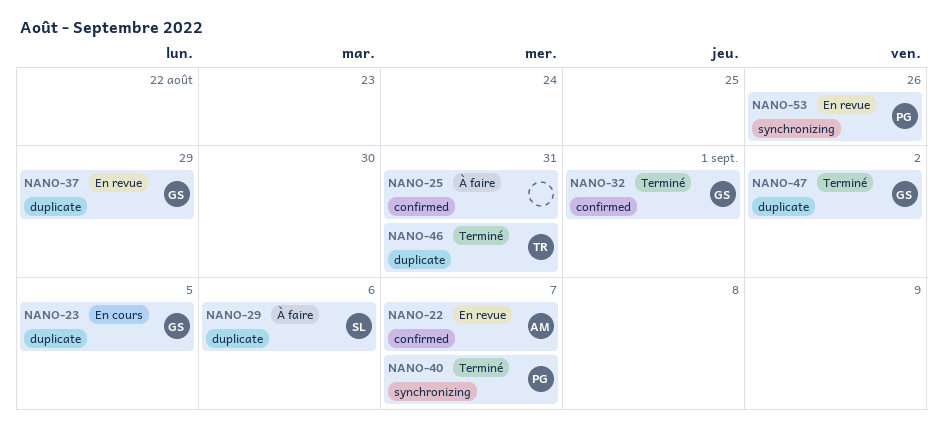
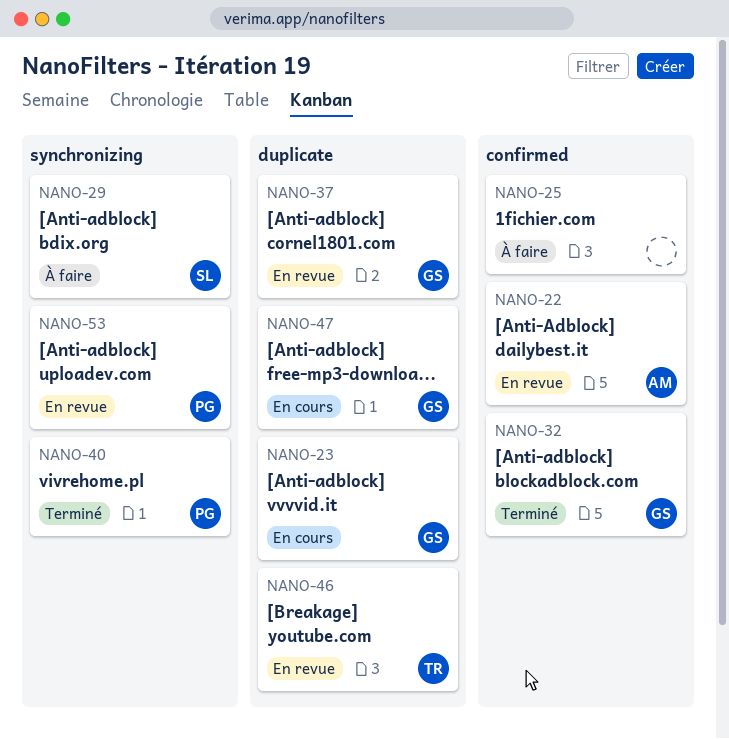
NANO-29, label: duplicate -> synchronizing
NANO-46, status: Terminé -> En revue
NANO-47, status: Terminé -> En cours

